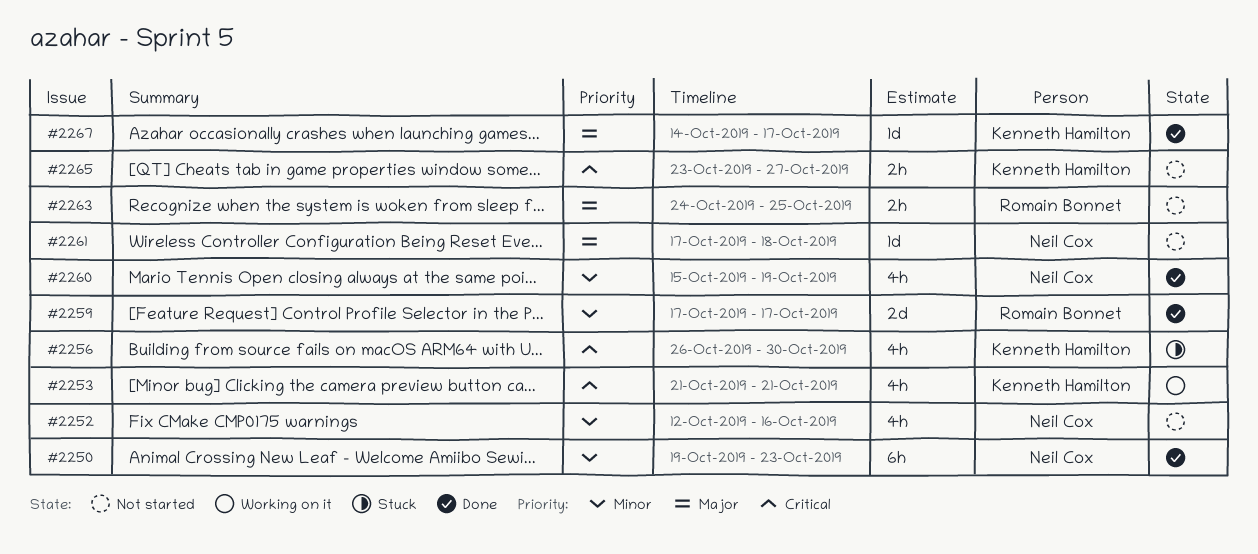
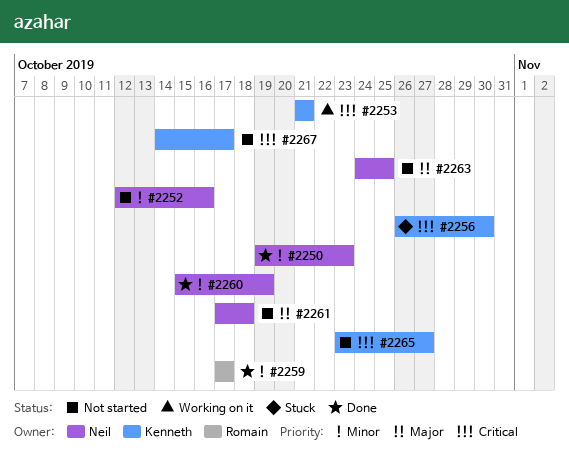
#2263, owner: Romain Bonnet -> Neil Cox
#2267, status: Done -> Not started
#2267, priority: Major -> Critical

